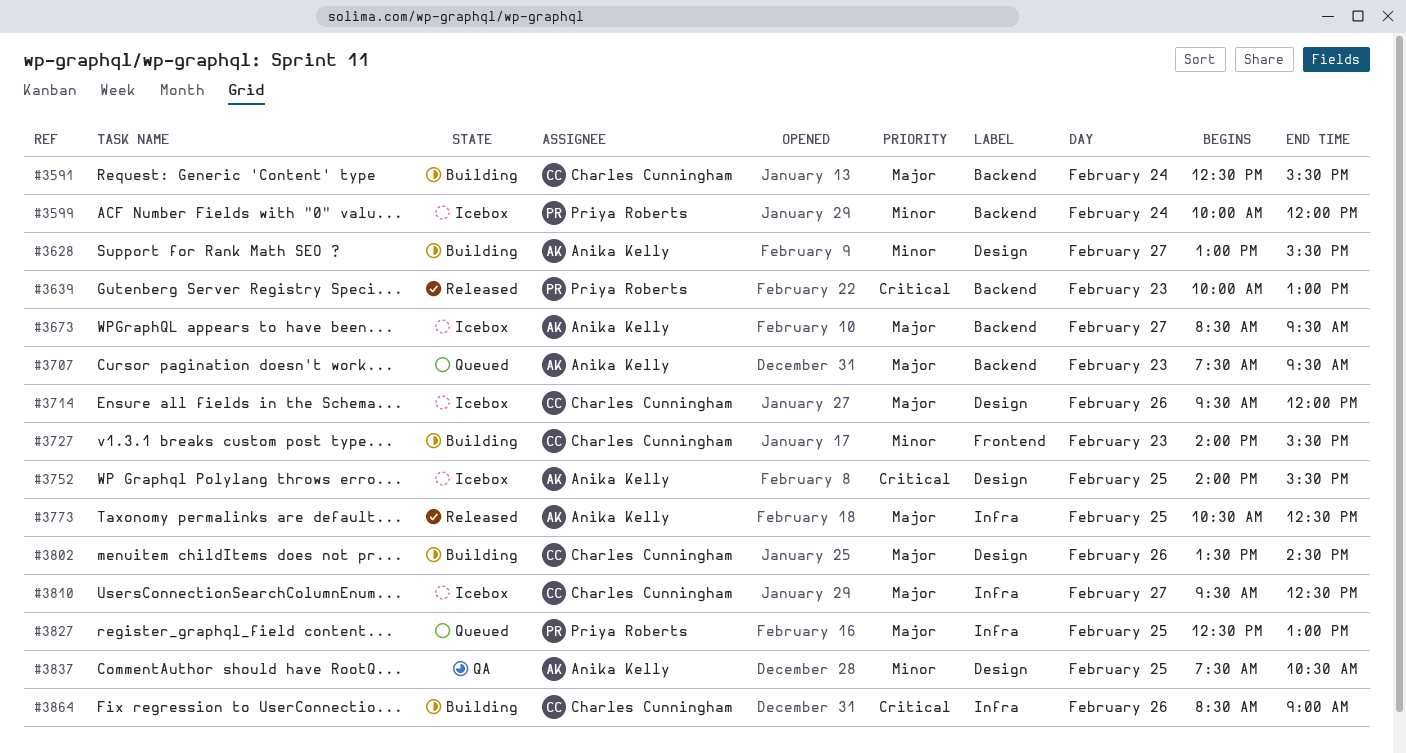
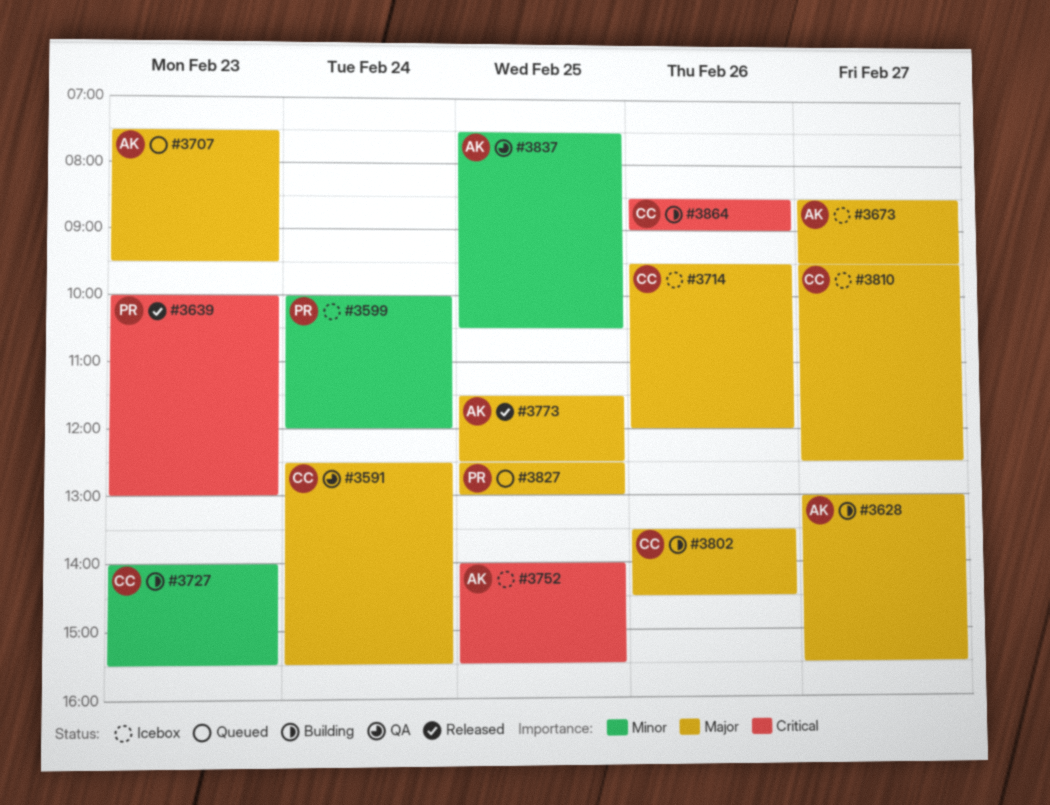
#3591, status: Building -> QA
#3628, priority: Minor -> Major
#3773, begins: 10:30 -> 11:30

